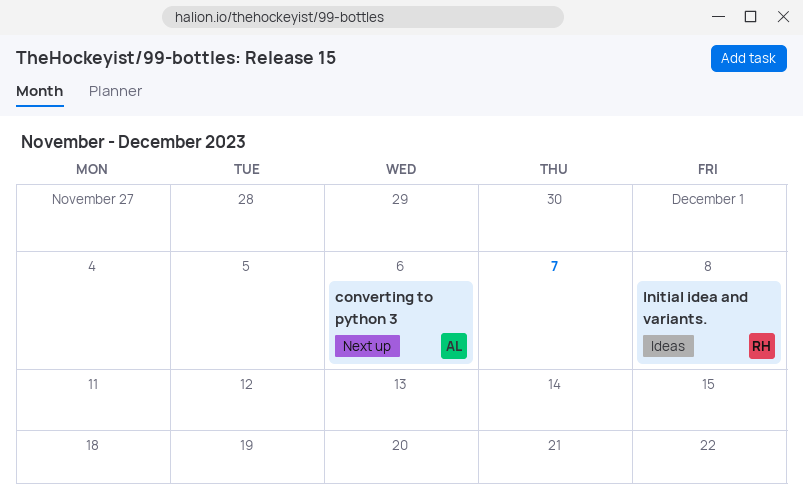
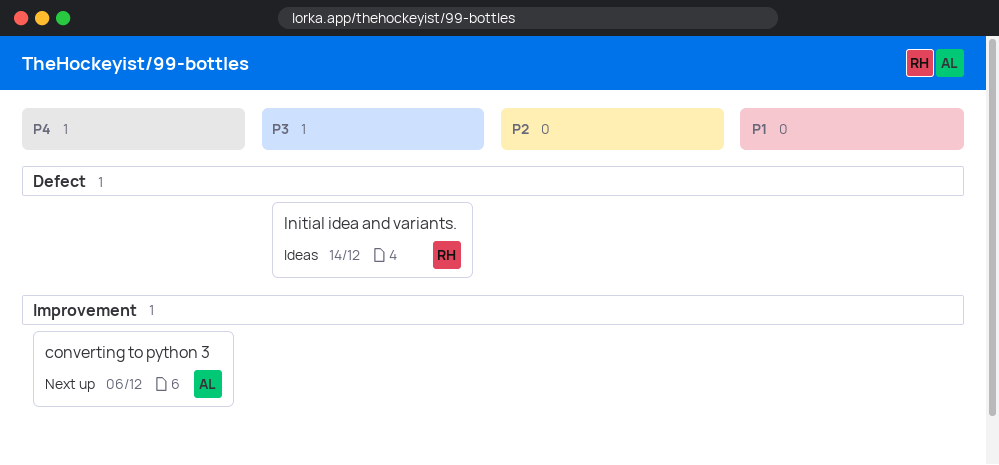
Initial idea and variants., due: Dec 8 -> Dec 14

